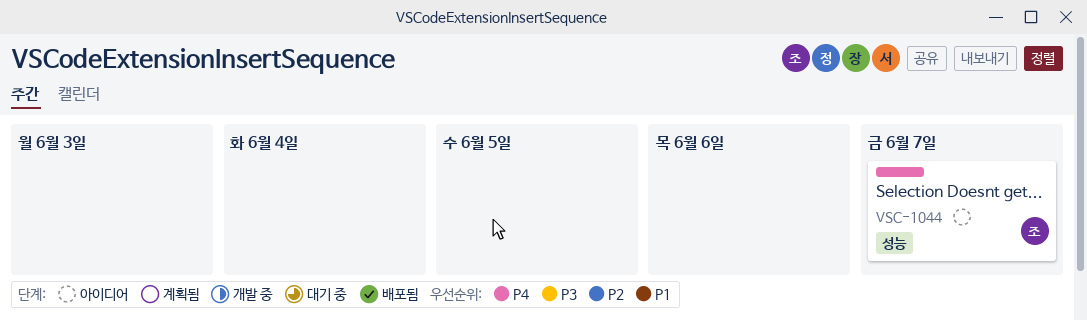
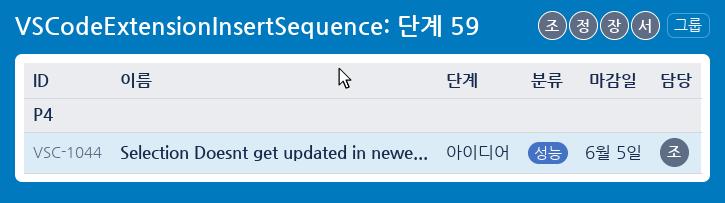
VSC-1044, due: Jun 7 -> Jun 5

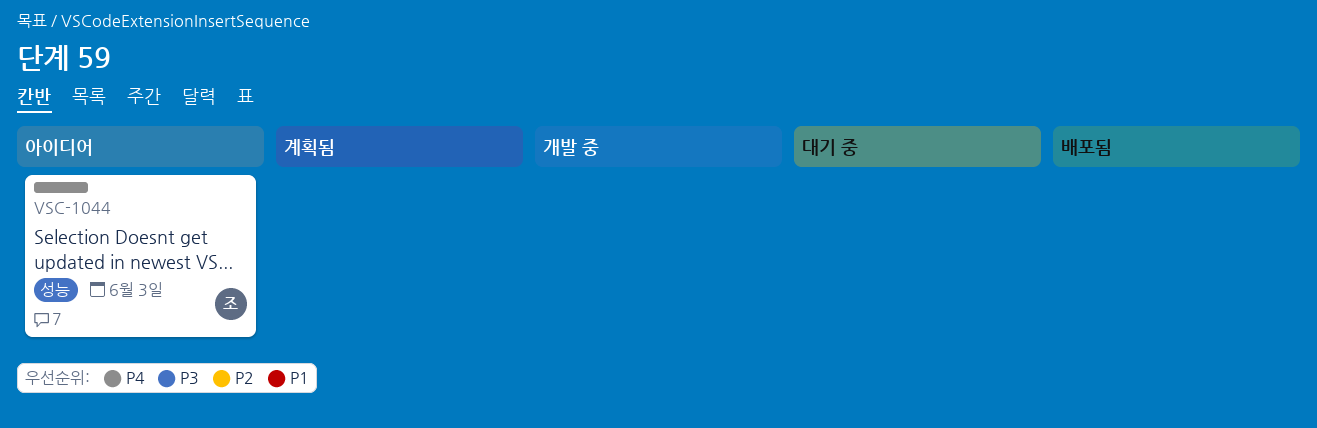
VSC-1044, due: Jun 5 -> Jun 3

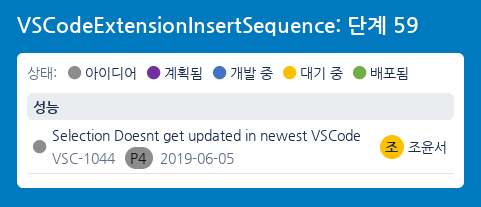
VSC-1044, due: Jun 3 -> Jun 5

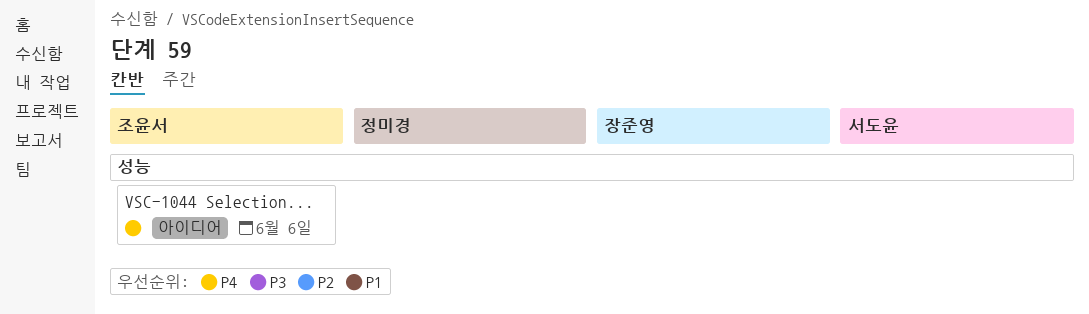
VSC-1044, due: Jun 5 -> Jun 6

